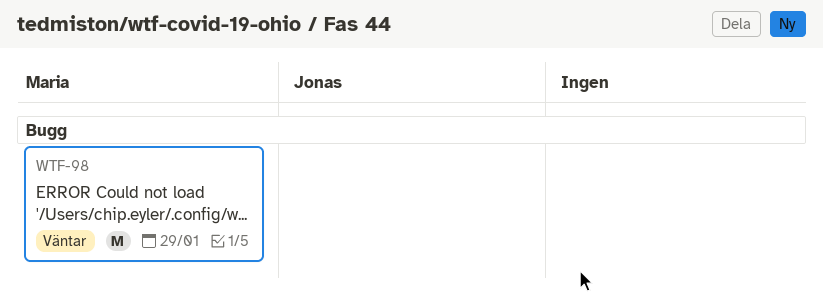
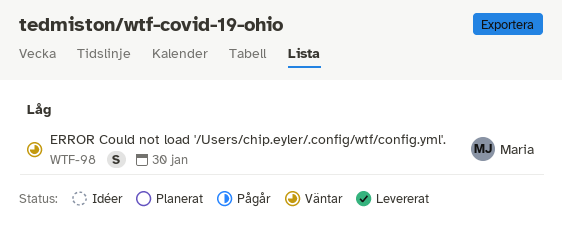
WTF-98, estimate: M -> S
WTF-98, due: Jan 29 -> Jan 30

